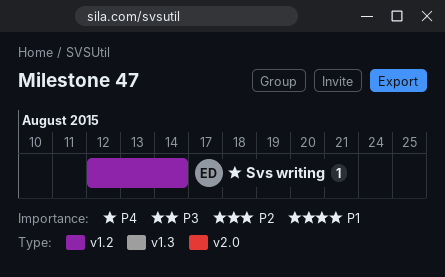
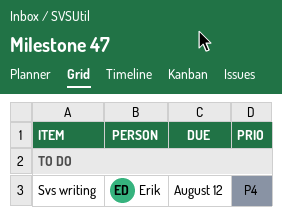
Svs writing, due: Aug 14 -> Aug 12

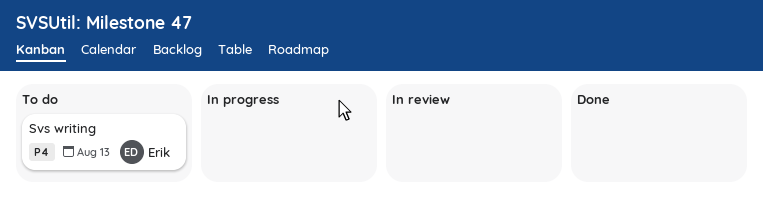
Svs writing, due: Aug 12 -> Aug 13

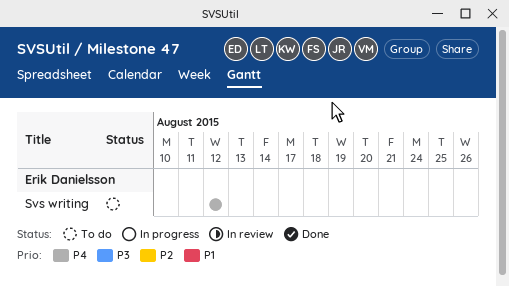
Svs writing, due: Aug 13 -> Aug 12

